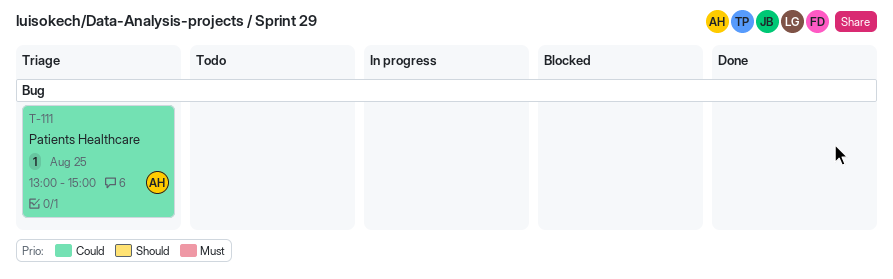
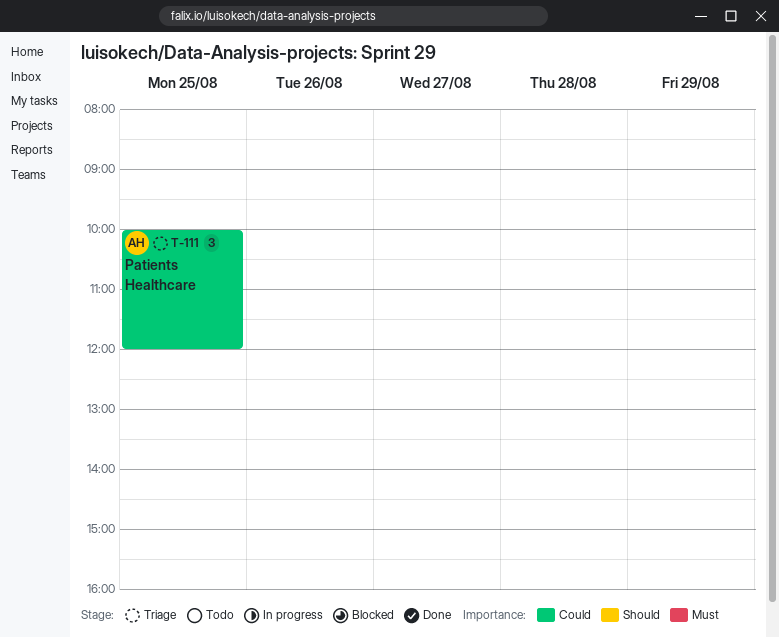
T-111, estimate: 1 -> 3
T-111, begins: 13:00 -> 10:00
T-111, ends: 15:00 -> 12:00

